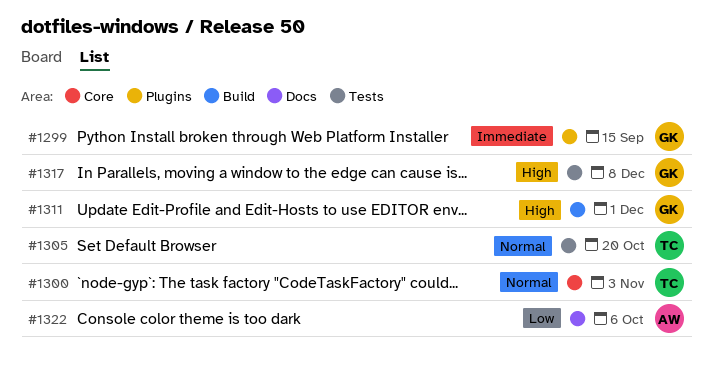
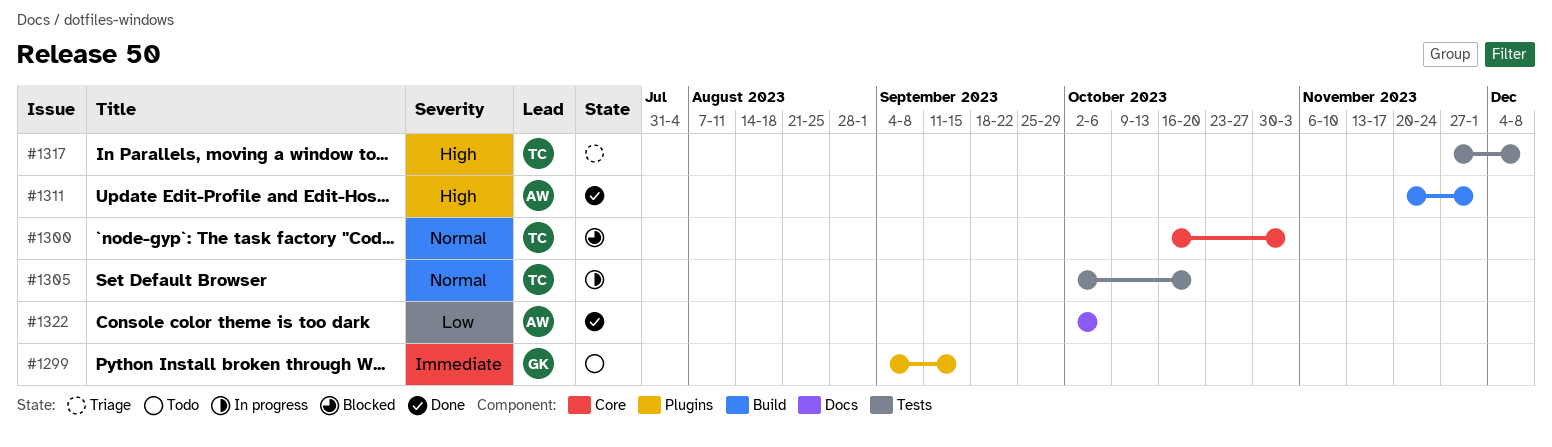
#1311, owner: GK -> AW
#1317, owner: GK -> TC

